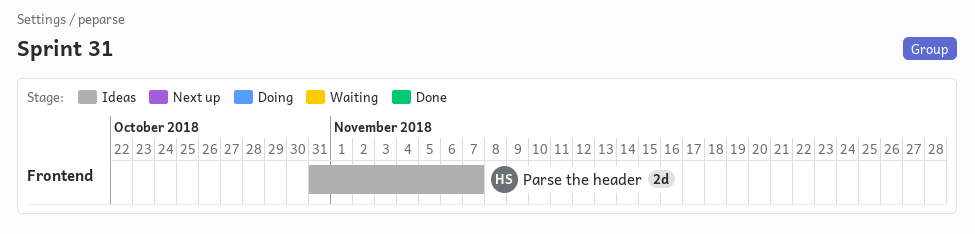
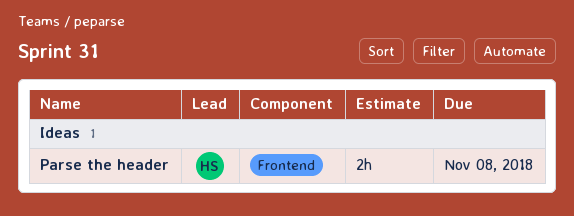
Parse the header, estimate: 2d -> 2h
Parse the header, due: Nov 7 -> Nov 8

